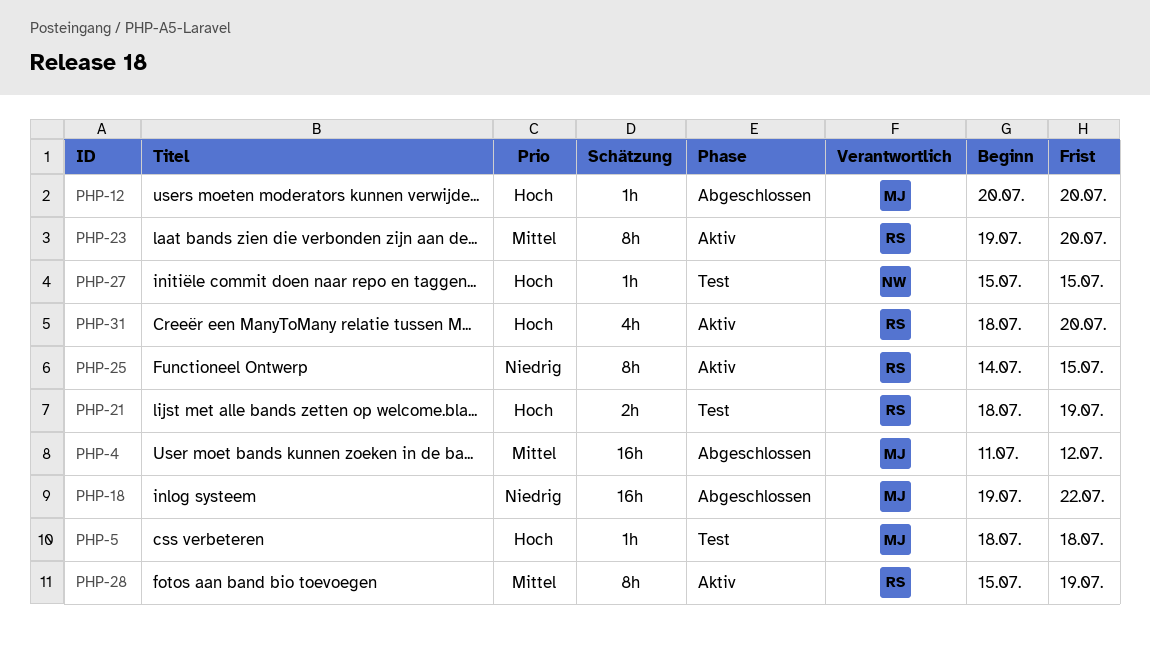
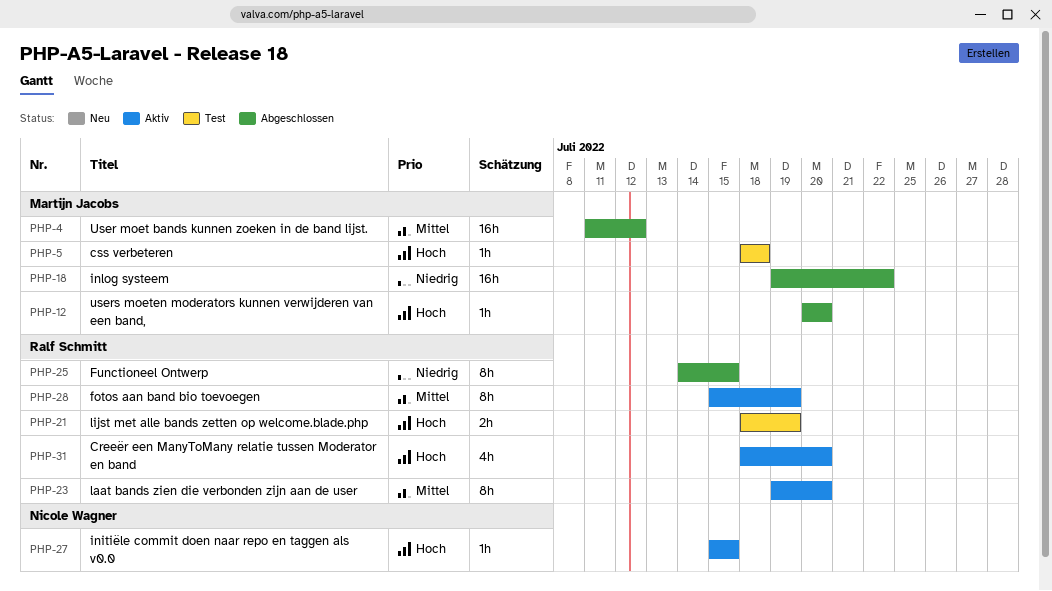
PHP-25, status: Aktiv -> Abgeschlossen
PHP-27, status: Test -> Aktiv

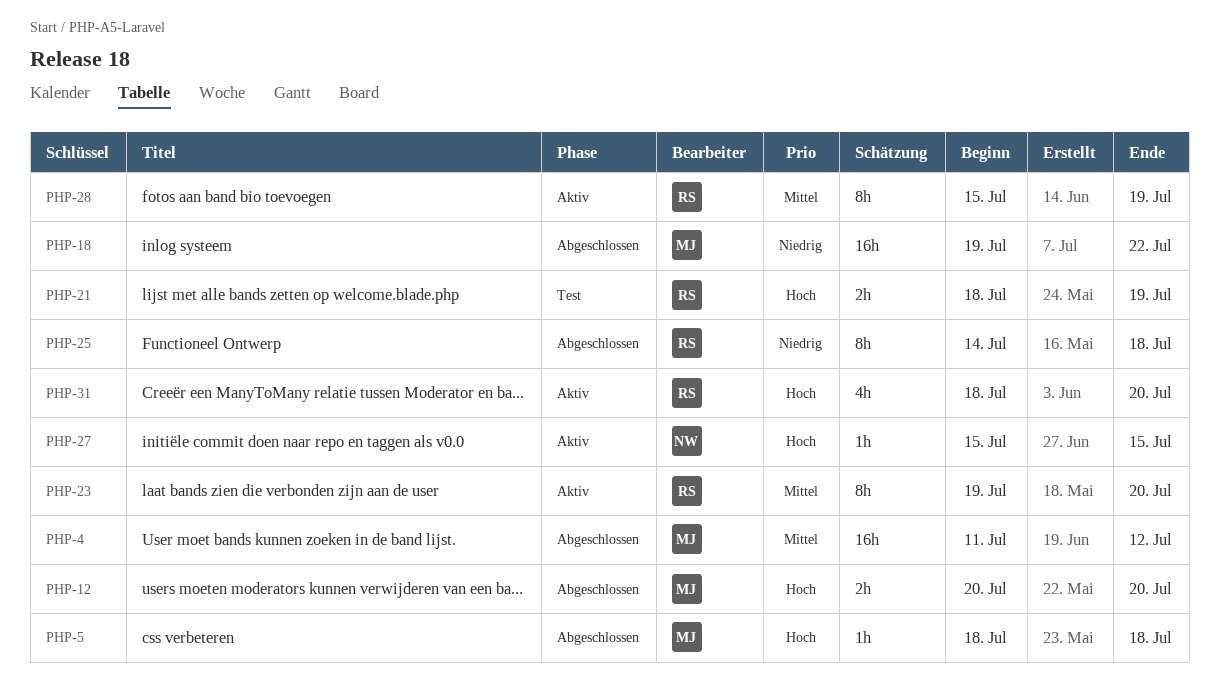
PHP-5, status: Test -> Abgeschlossen
PHP-12, estimate: 1h -> 2h
PHP-25, due: Jul 15 -> Jul 18

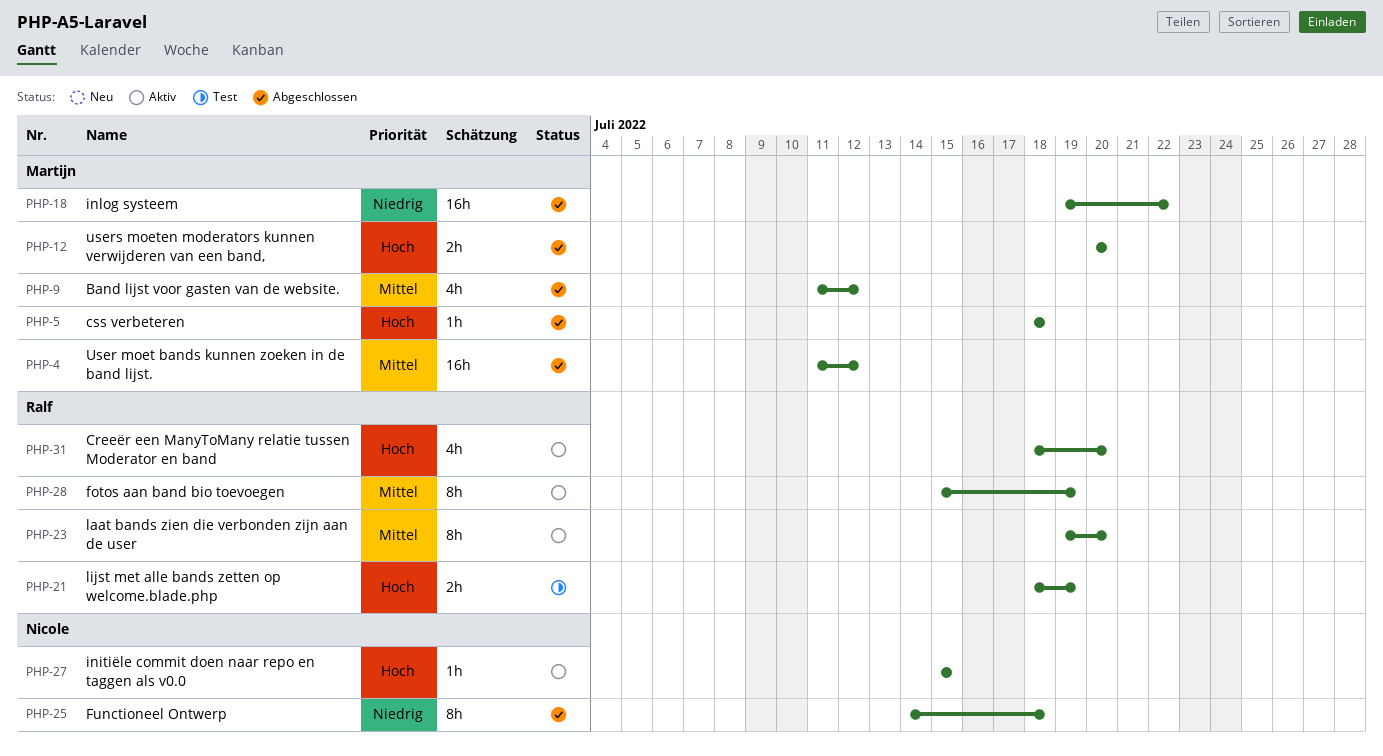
PHP-9: none -> present
PHP-25, owner: Ralf -> Nicole

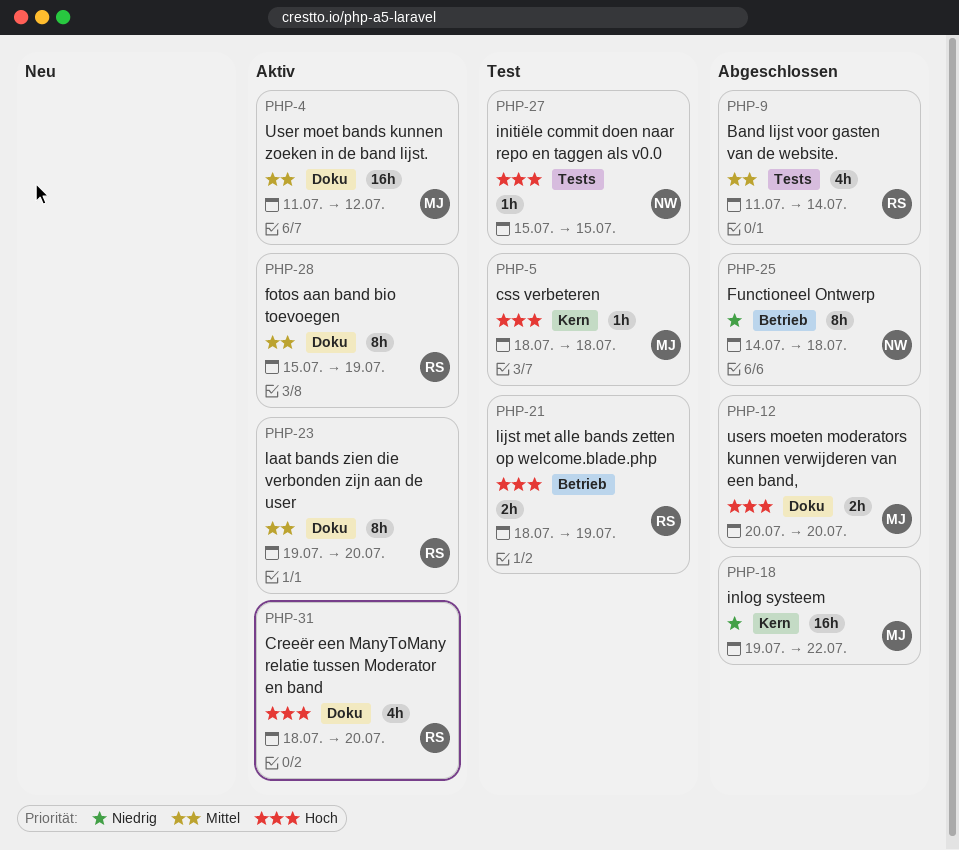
PHP-4, status: Abgeschlossen -> Aktiv
PHP-5, status: Abgeschlossen -> Test
PHP-9, owner: Martijn -> Ralf
PHP-9, due: Jul 12 -> Jul 14
PHP-27, status: Aktiv -> Test

